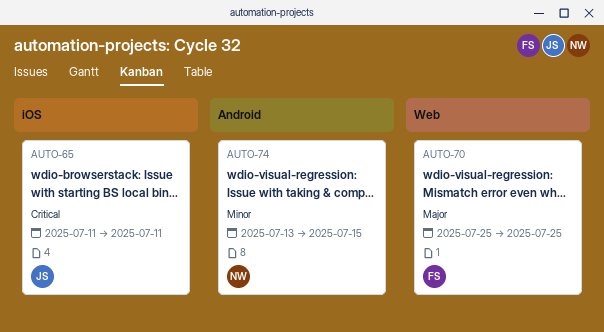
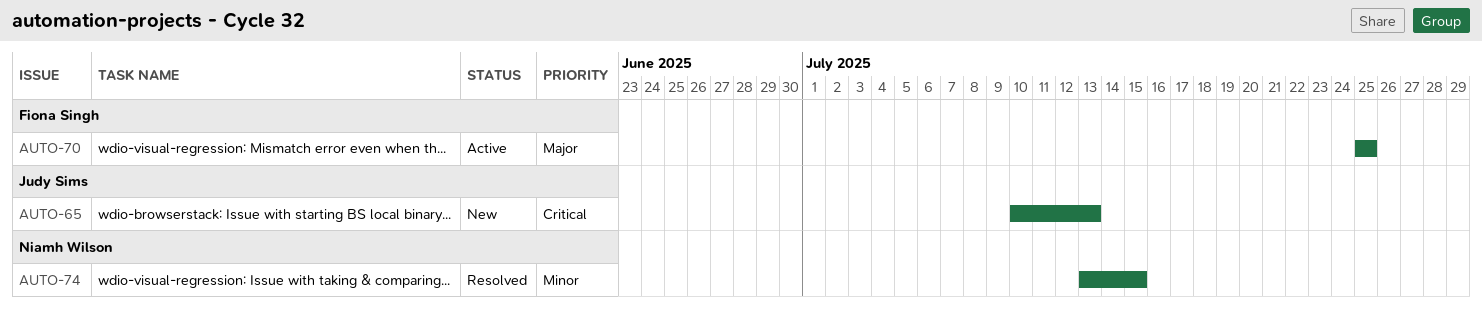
AUTO-65, start: Jul 11 -> Jul 10
AUTO-65, due: Jul 11 -> Jul 13

